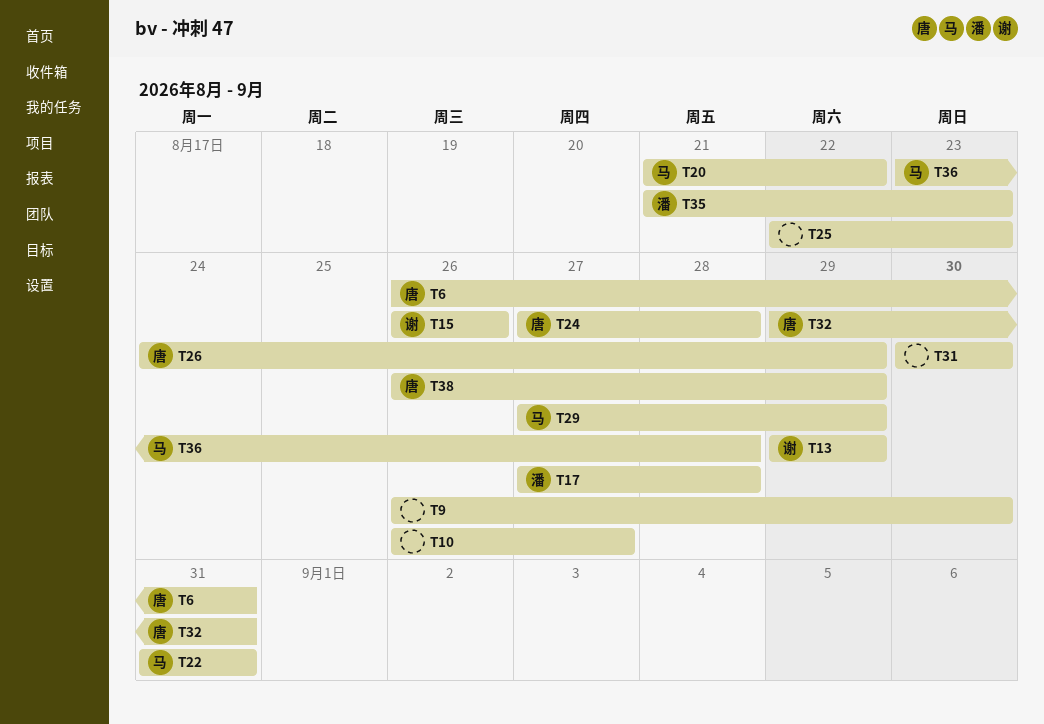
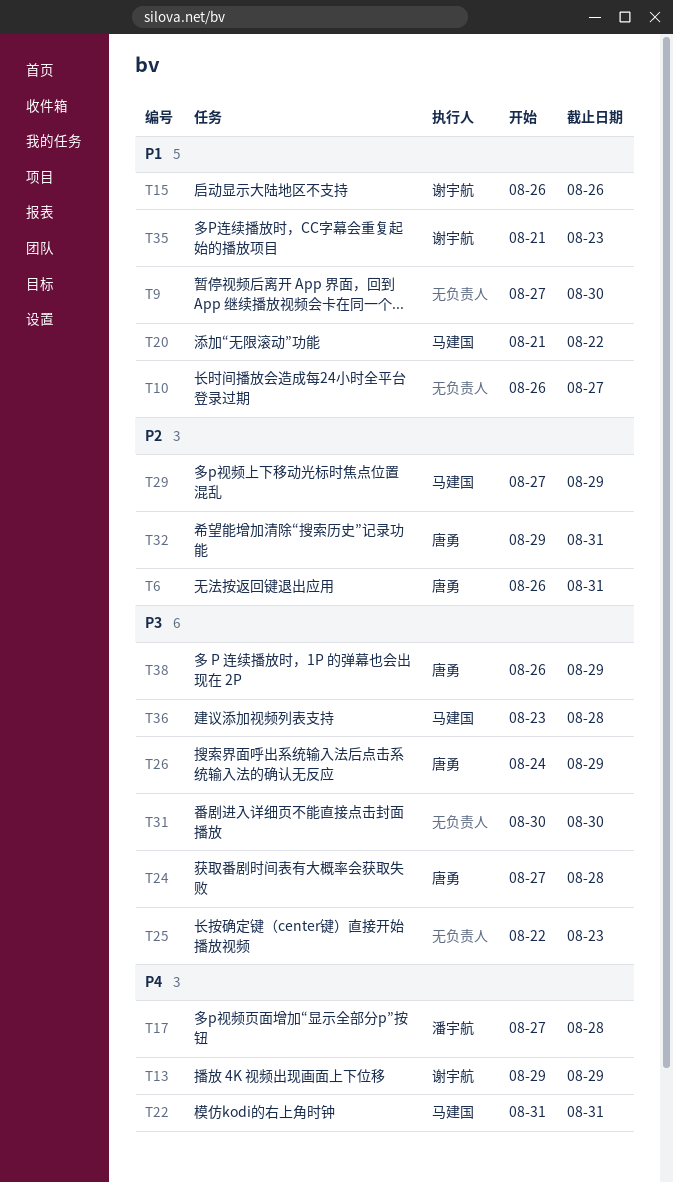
T9, start: Aug 26 -> Aug 27
T35, owner: 潘宇航 -> 谢宇航

